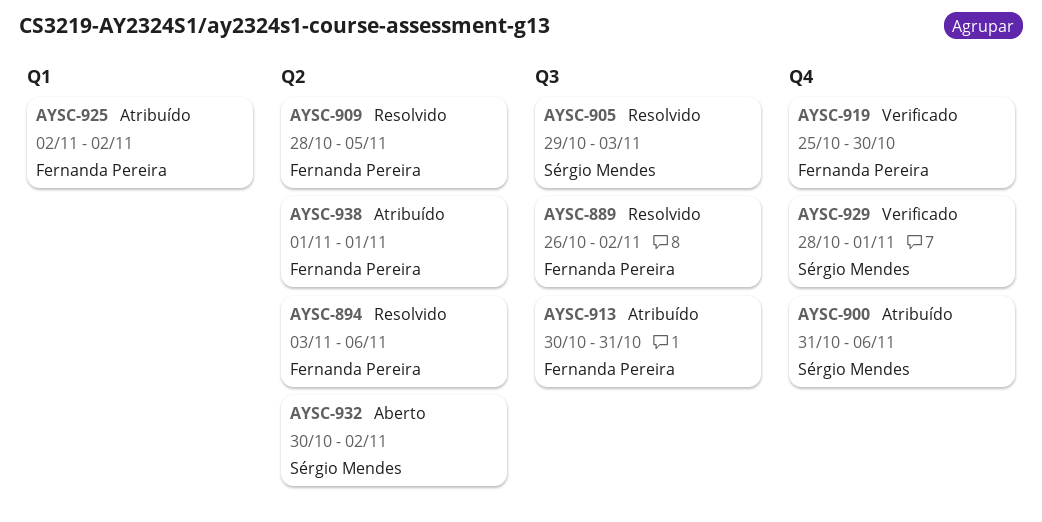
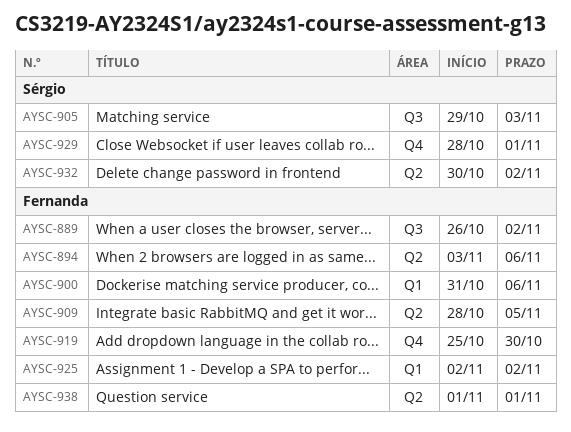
AYSC-900, owner: Sérgio Mendes -> Fernanda Pereira
AYSC-900, label: Q4 -> Q1
AYSC-913: present -> none

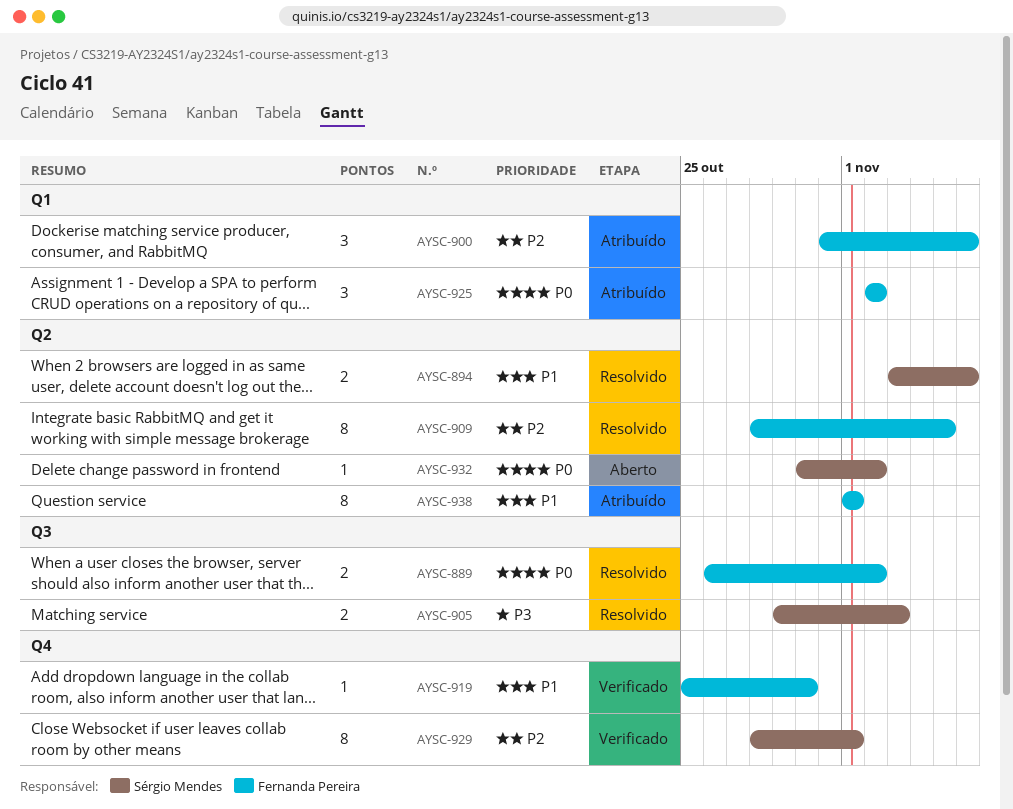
AYSC-894, owner: Fernanda Pereira -> Sérgio Mendes

